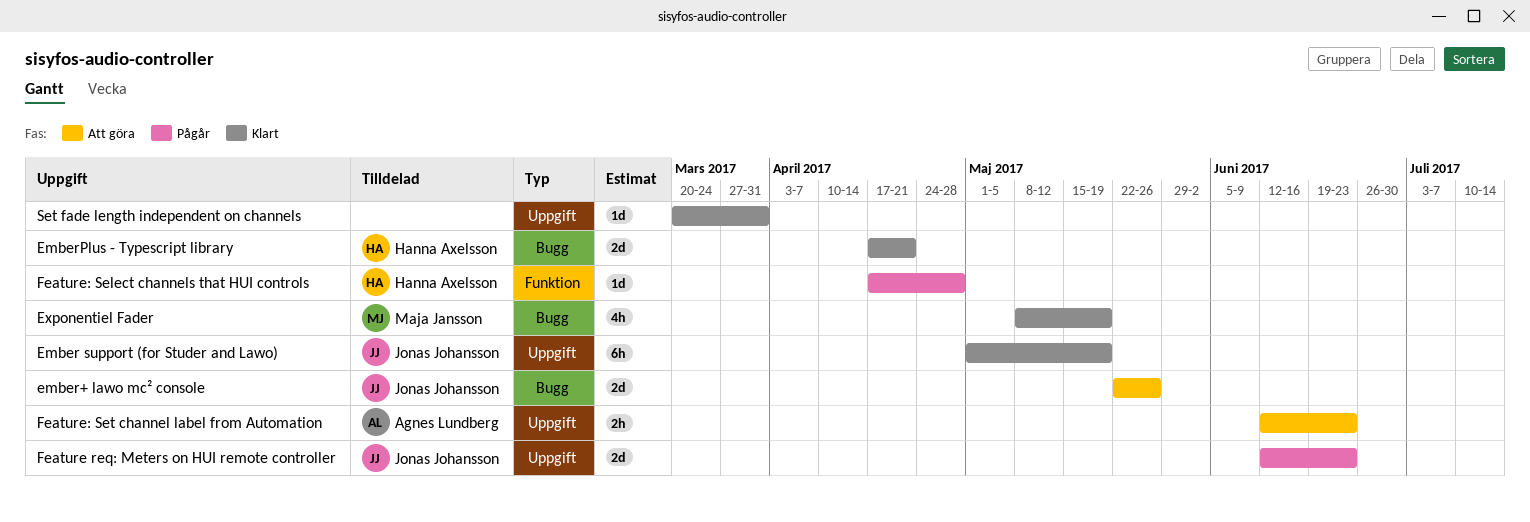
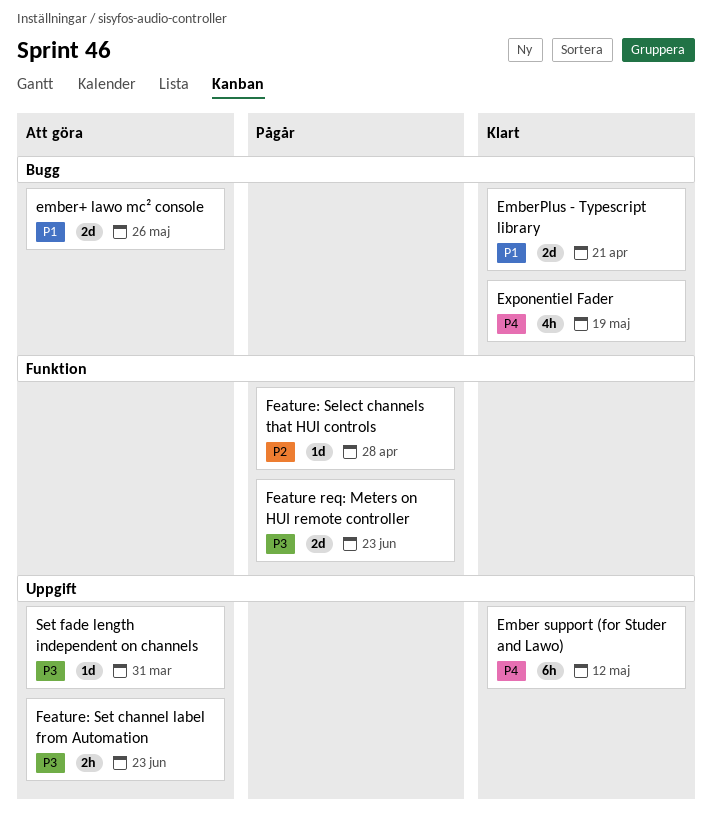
Ember support (for Studer and Lawo), due: May 19 -> May 12
Feature req: Meters on HUI remote controller, label: Uppgift -> Funktion
Set fade length independent on channels, status: Klart -> Att göra

